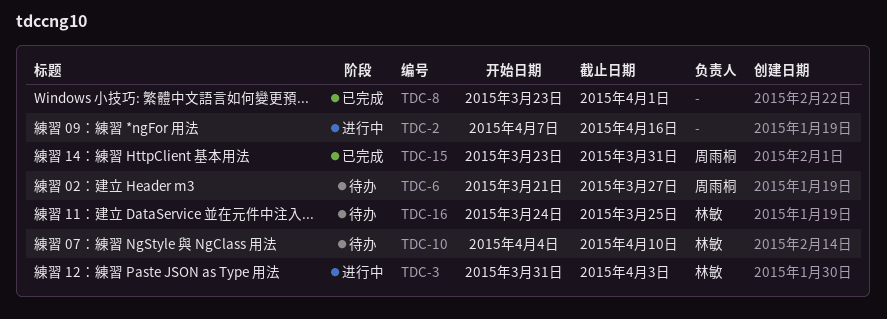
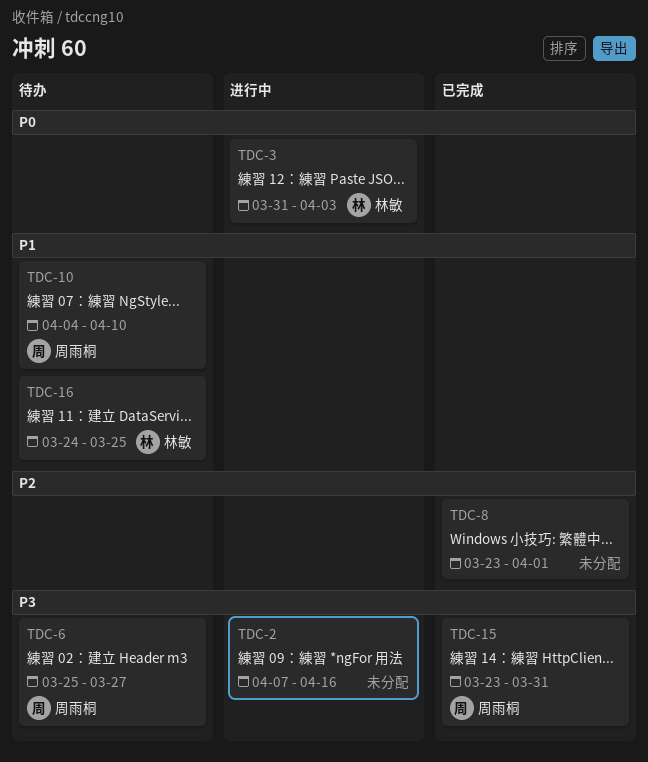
TDC-6, start: Mar 21 -> Mar 25
TDC-10, owner: 林敏 -> 周雨桐

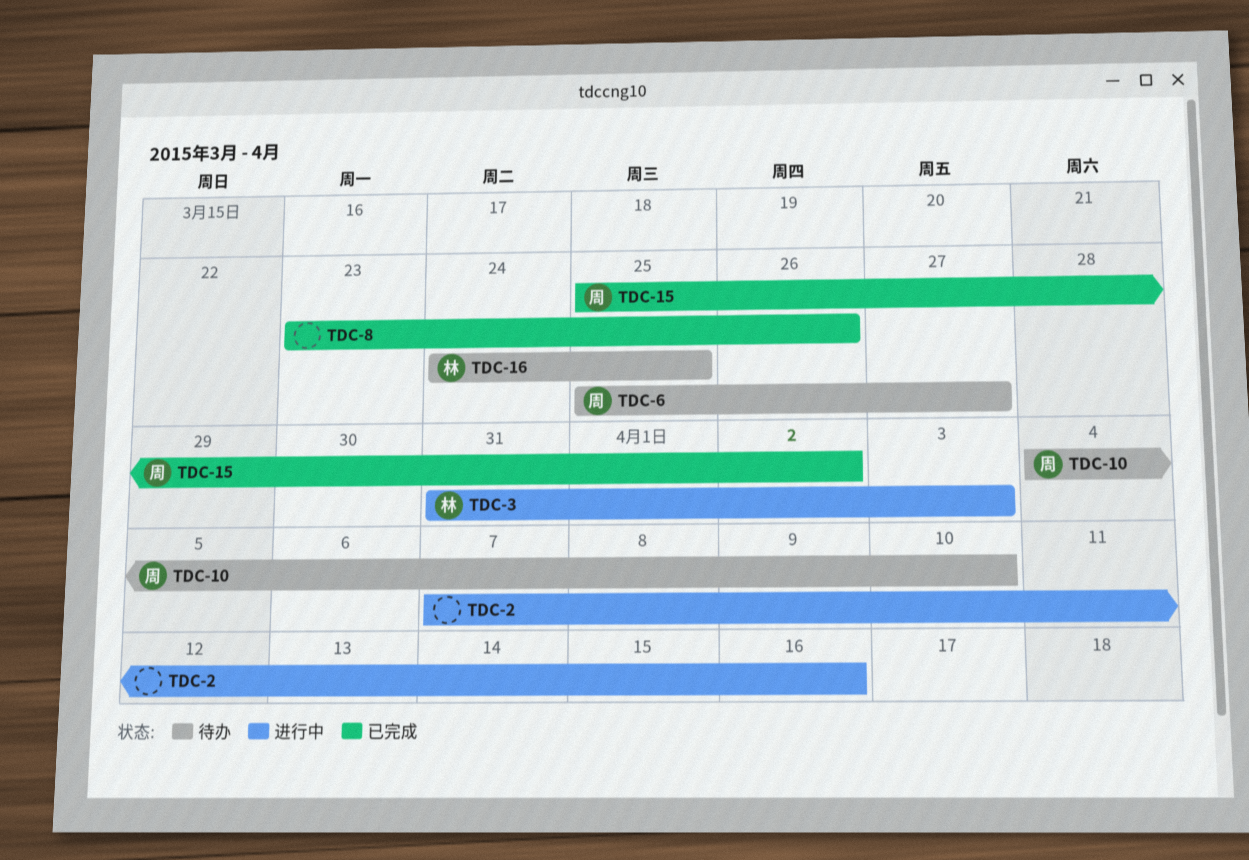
TDC-8, due: Apr 1 -> Mar 26
TDC-15, start: Mar 23 -> Mar 25
TDC-15, due: Mar 31 -> Apr 2

